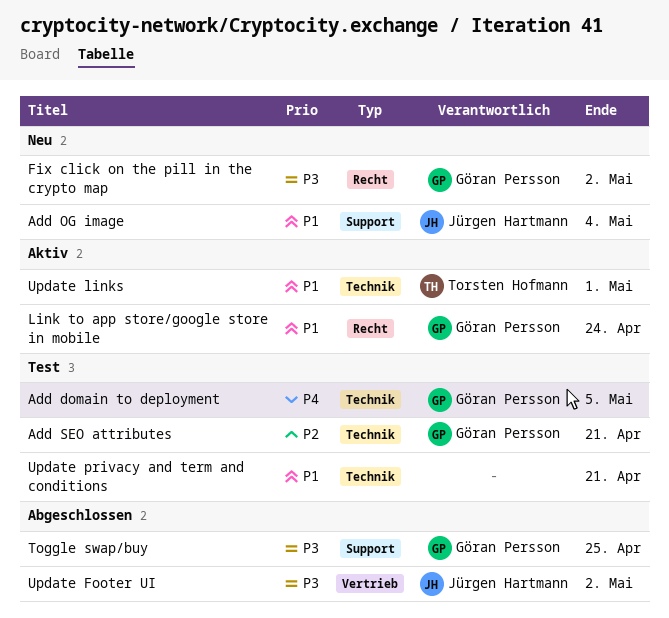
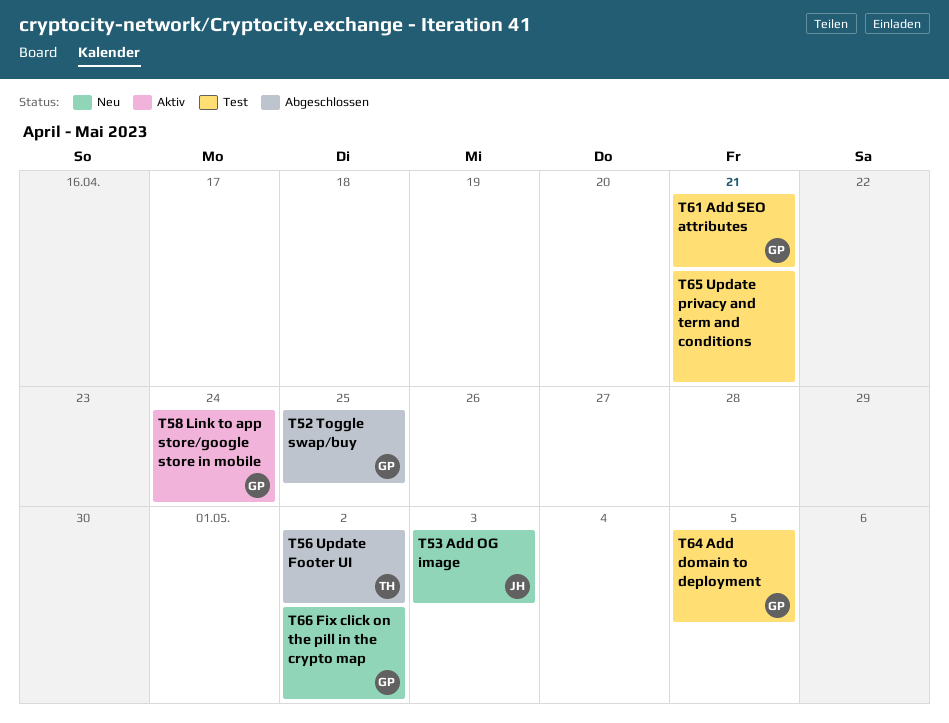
Add OG image, due: May 4 -> May 3
Update Footer UI, owner: Jürgen Hartmann -> Torsten Hofmann
Update links: present -> none

